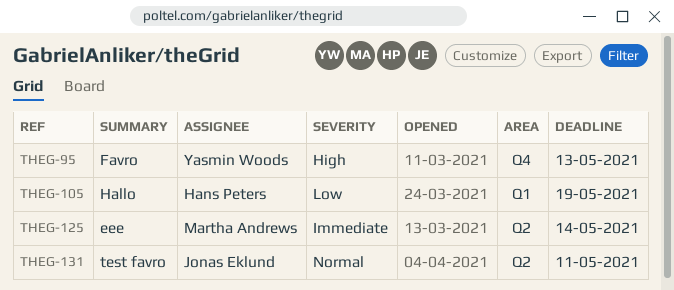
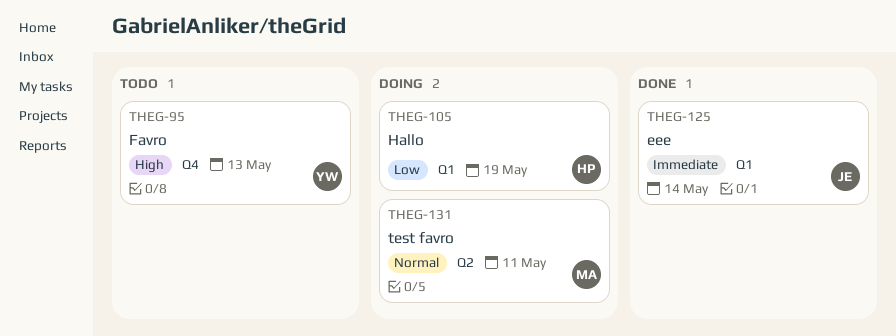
THEG-125, owner: Martha Andrews -> Jonas Eklund
THEG-125, label: Q2 -> Q1
THEG-131, owner: Jonas Eklund -> Martha Andrews

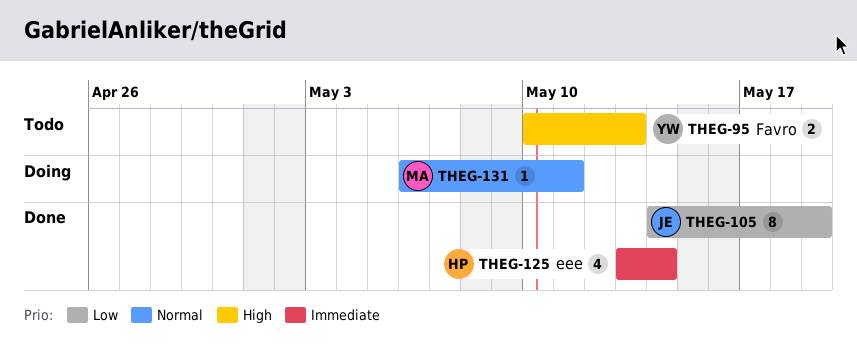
THEG-105, status: Doing -> Done
THEG-105, owner: HP -> JE
THEG-125, owner: JE -> HP

